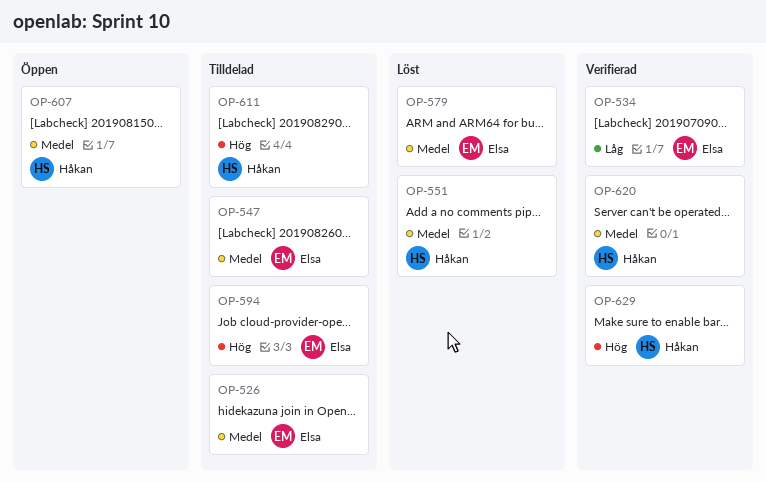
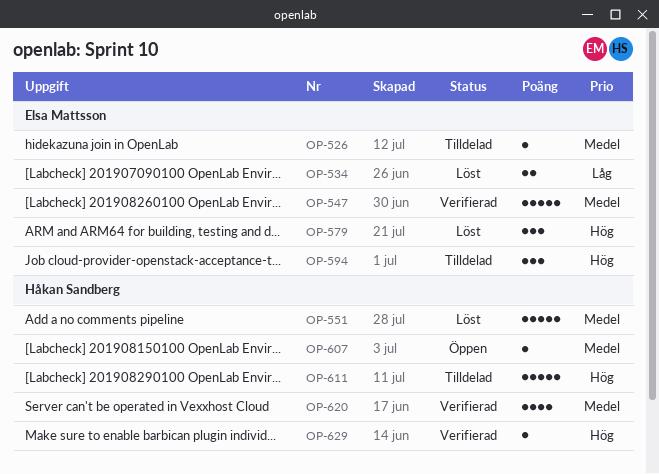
OP-534, status: Verifierad -> Löst
OP-547, status: Tilldelad -> Verifierad
OP-579, priority: Medel -> Hög

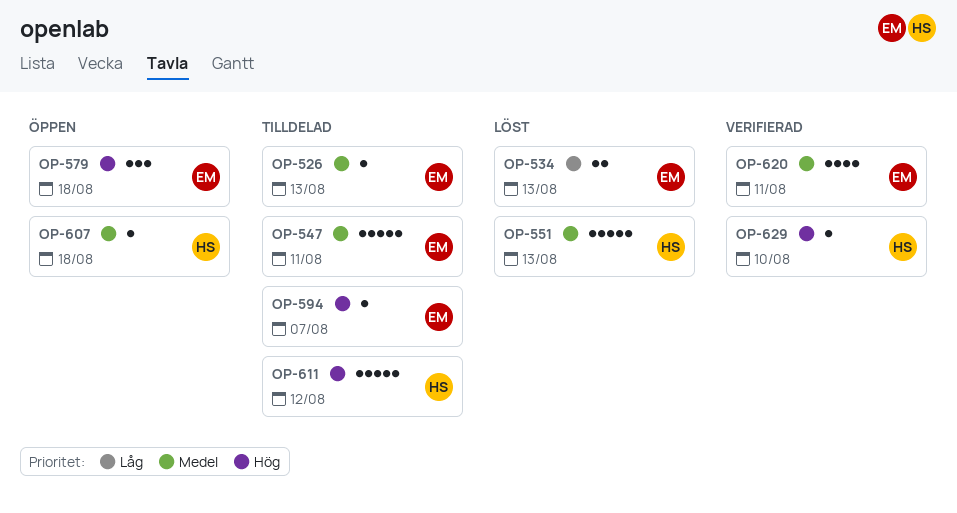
OP-547, status: Verifierad -> Tilldelad
OP-579, status: Löst -> Öppen
OP-594, estimate: 3 -> 1
OP-620, owner: Håkan Sandberg -> Elsa Mattsson

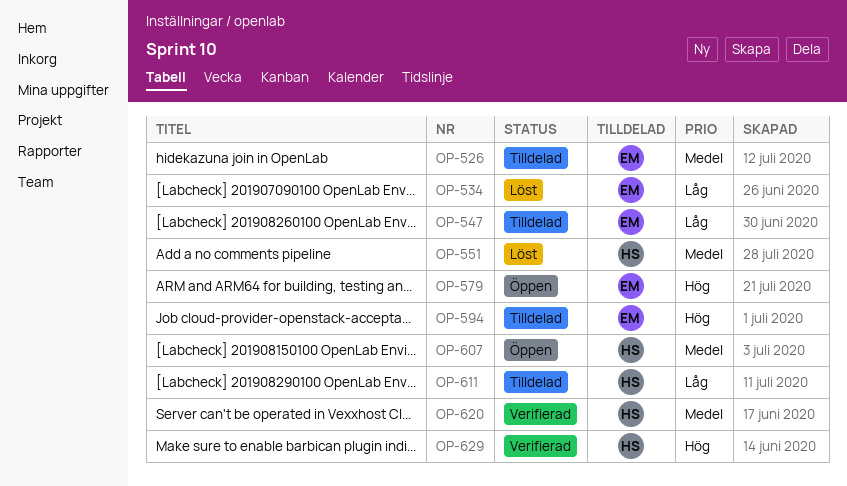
OP-547, priority: Medel -> Låg
OP-611, priority: Hög -> Låg
OP-620, owner: EM -> HS

